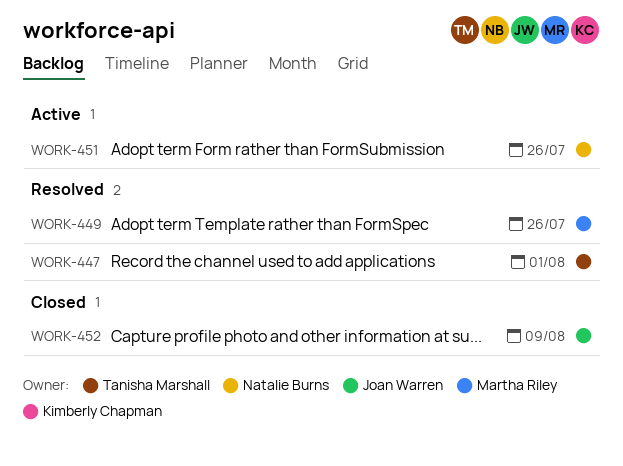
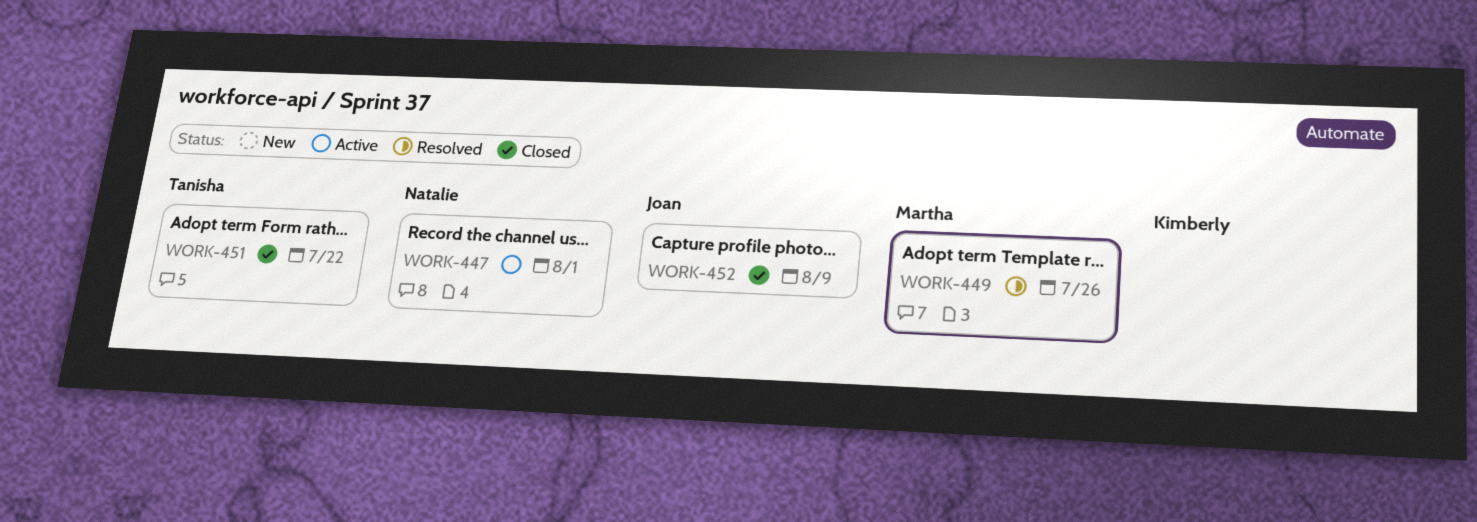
WORK-447, status: Resolved -> Active
WORK-447, owner: Tanisha Marshall -> Natalie Burns
WORK-451, status: Active -> Closed
WORK-451, owner: Natalie Burns -> Tanisha Marshall
WORK-451, due: Jul 26 -> Jul 22

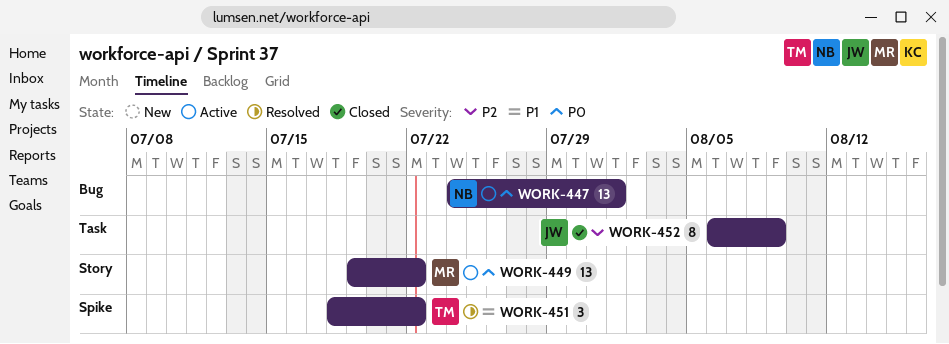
WORK-449, status: Resolved -> Active
WORK-449, due: Jul 26 -> Jul 22
WORK-451, status: Closed -> Resolved

